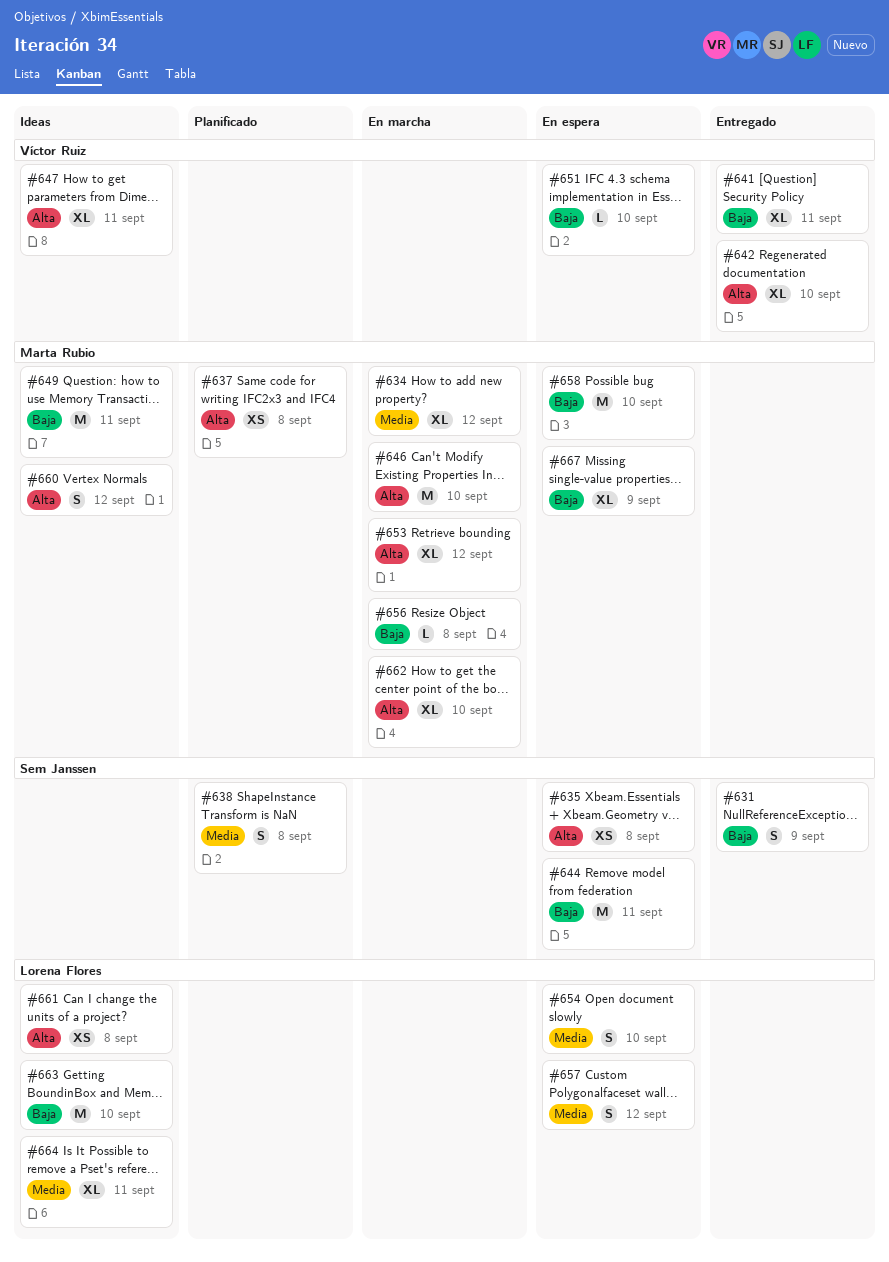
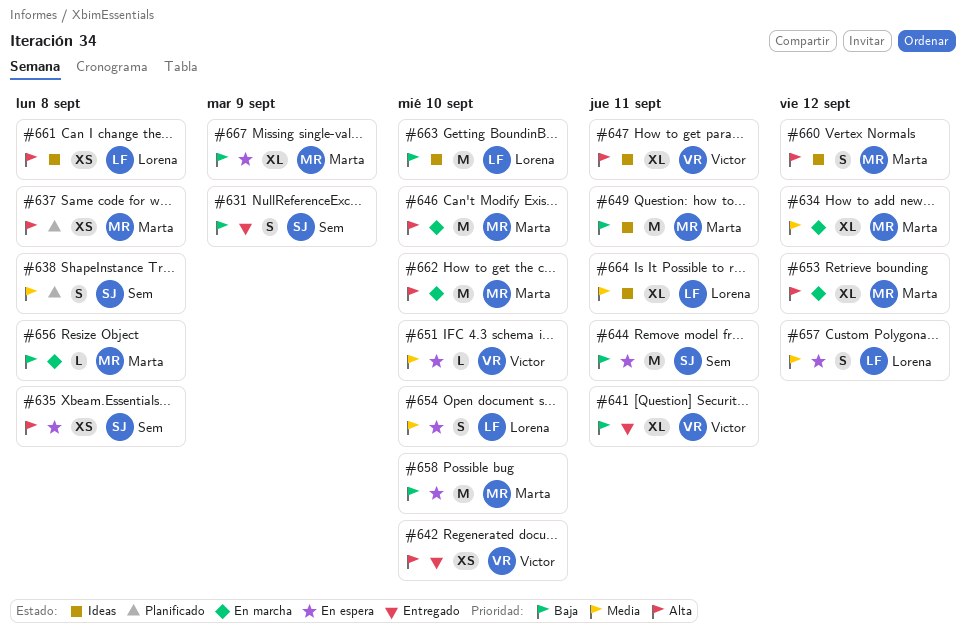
#642, estimate: XL -> XS
#651, priority: Baja -> Media
#662, estimate: XL -> M

